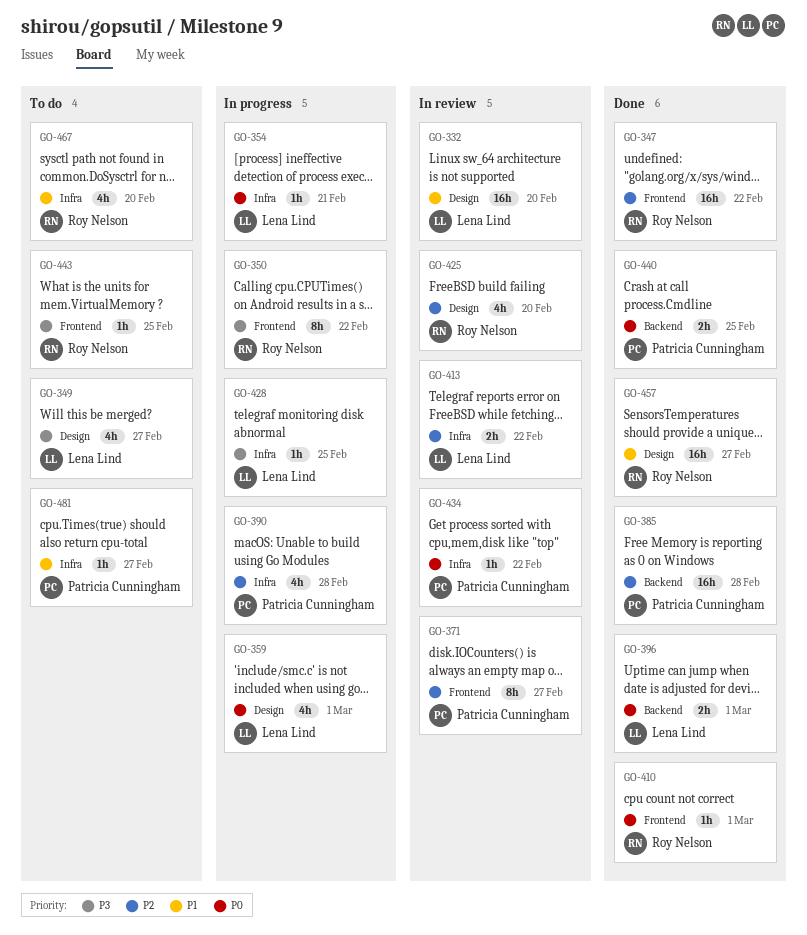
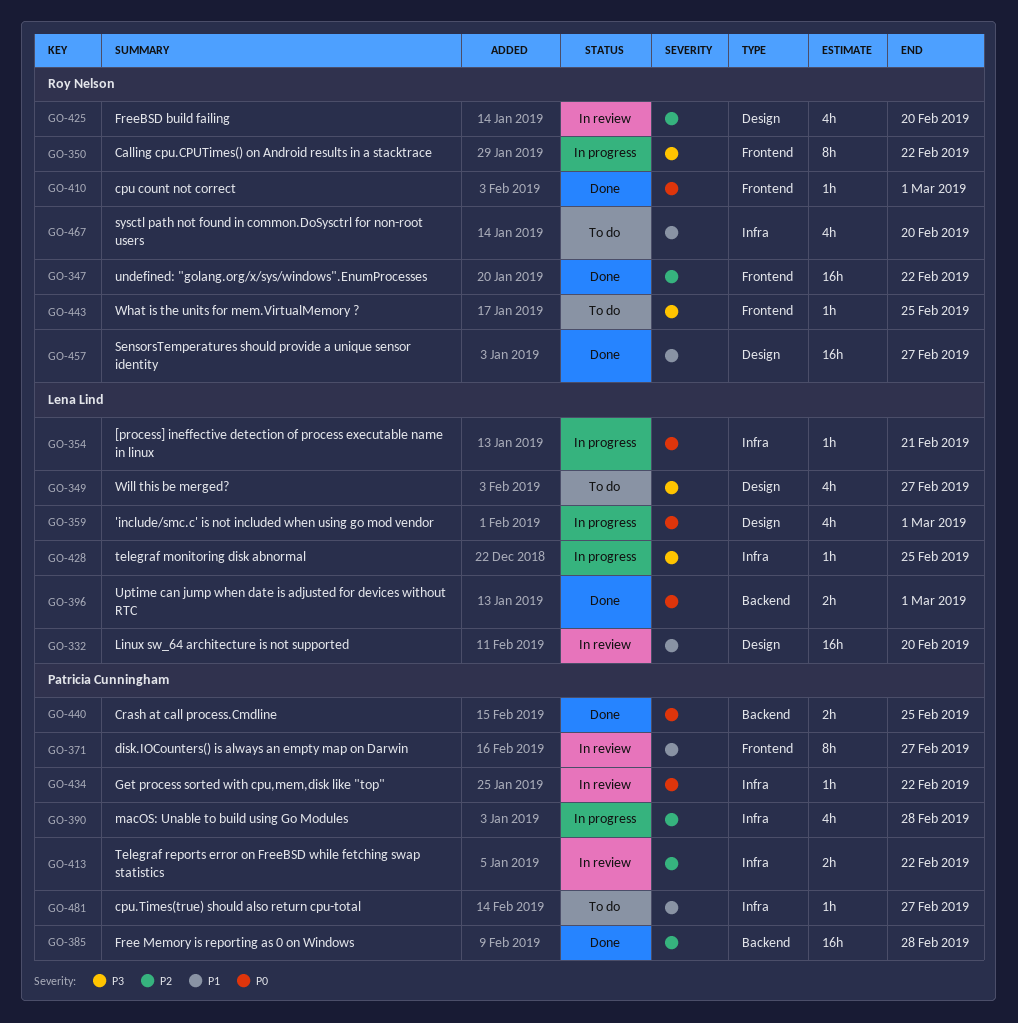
GO-371, priority: P2 -> P1
GO-413, owner: Lena Lind -> Patricia Cunningham

